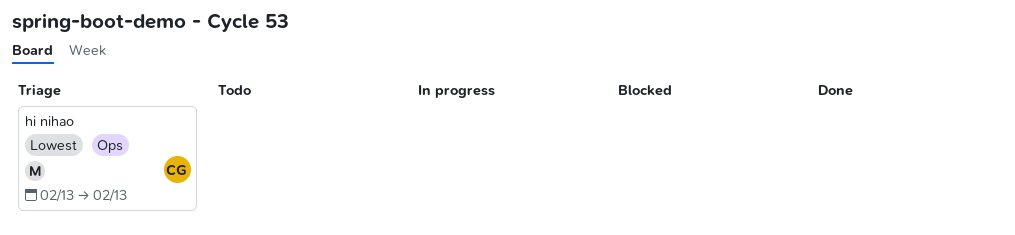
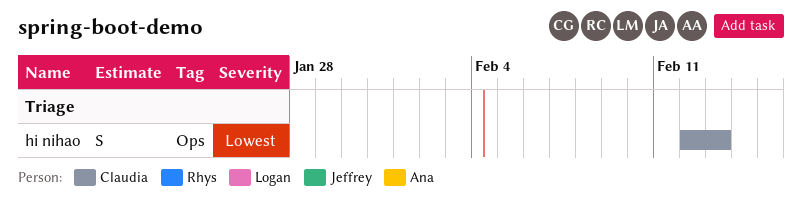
hi nihao, estimate: M -> S
hi nihao, start: Feb 13 -> Feb 12

